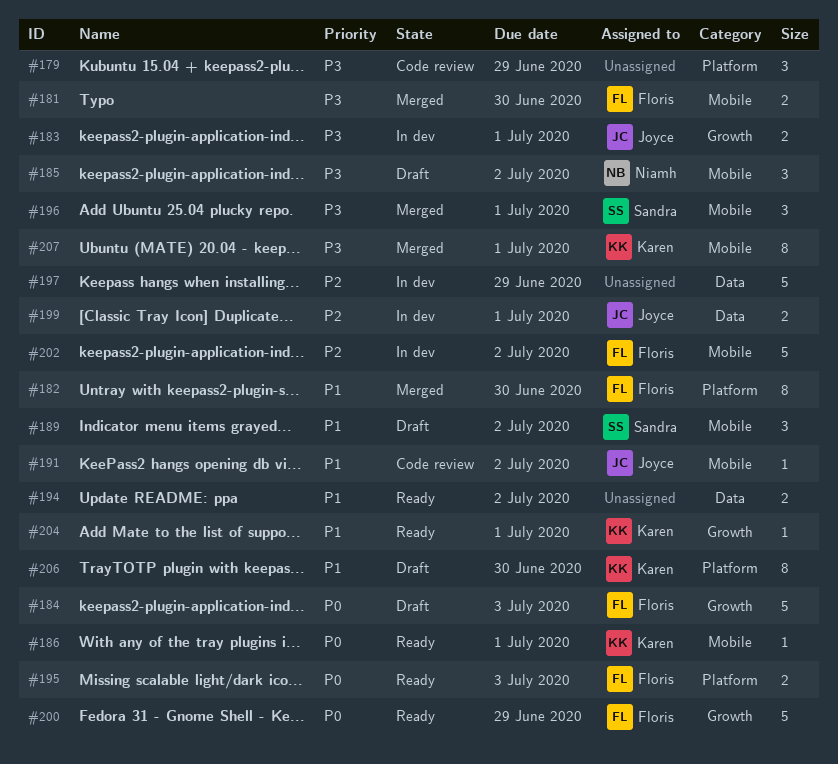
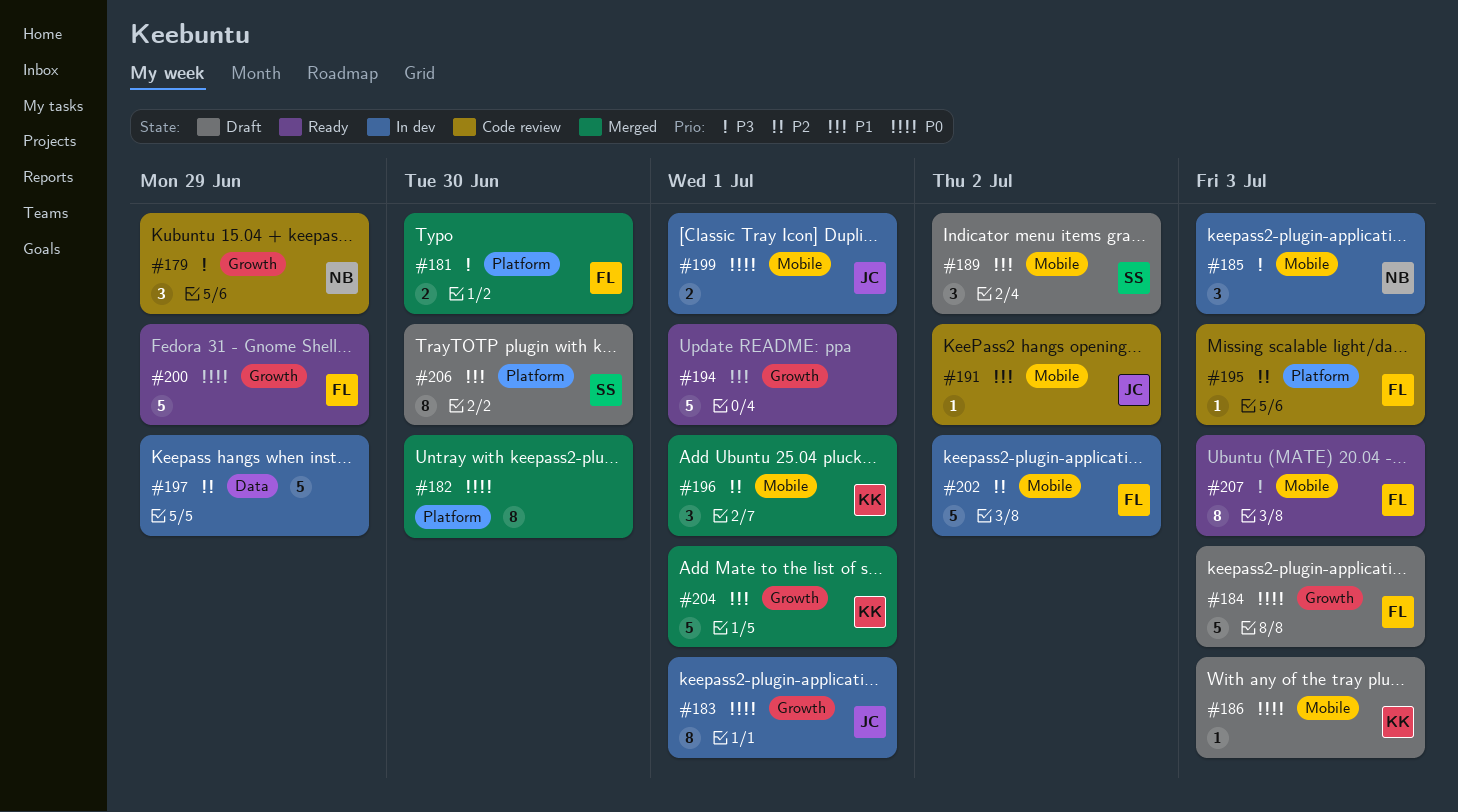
#179, owner: none -> Niamh
#179, label: Platform -> Growth
#181, label: Mobile -> Platform
#182, owner: Floris -> none
#182, priority: P1 -> P0
#183, priority: P3 -> P0
#183, estimate: 2 -> 8
#185, status: Draft -> In dev
#185, due: Jul 2 -> Jul 3
#186, status: Ready -> Draft
#186, due: Jul 1 -> Jul 3
#194, label: Data -> Growth
#194, estimate: 2 -> 5
#194, due: Jul 2 -> Jul 1
#195, status: Ready -> Code review
#195, priority: P0 -> P2
#195, estimate: 2 -> 1
#196, owner: Sandra -> Karen
#196, priority: P3 -> P2
#199, priority: P2 -> P0
#199, label: Data -> Mobile
#204, status: Ready -> Merged
#204, estimate: 1 -> 5
#206, owner: Karen -> Sandra
#207, status: Merged -> Ready
#207, owner: Karen -> Floris
#207, due: Jul 1 -> Jul 3

